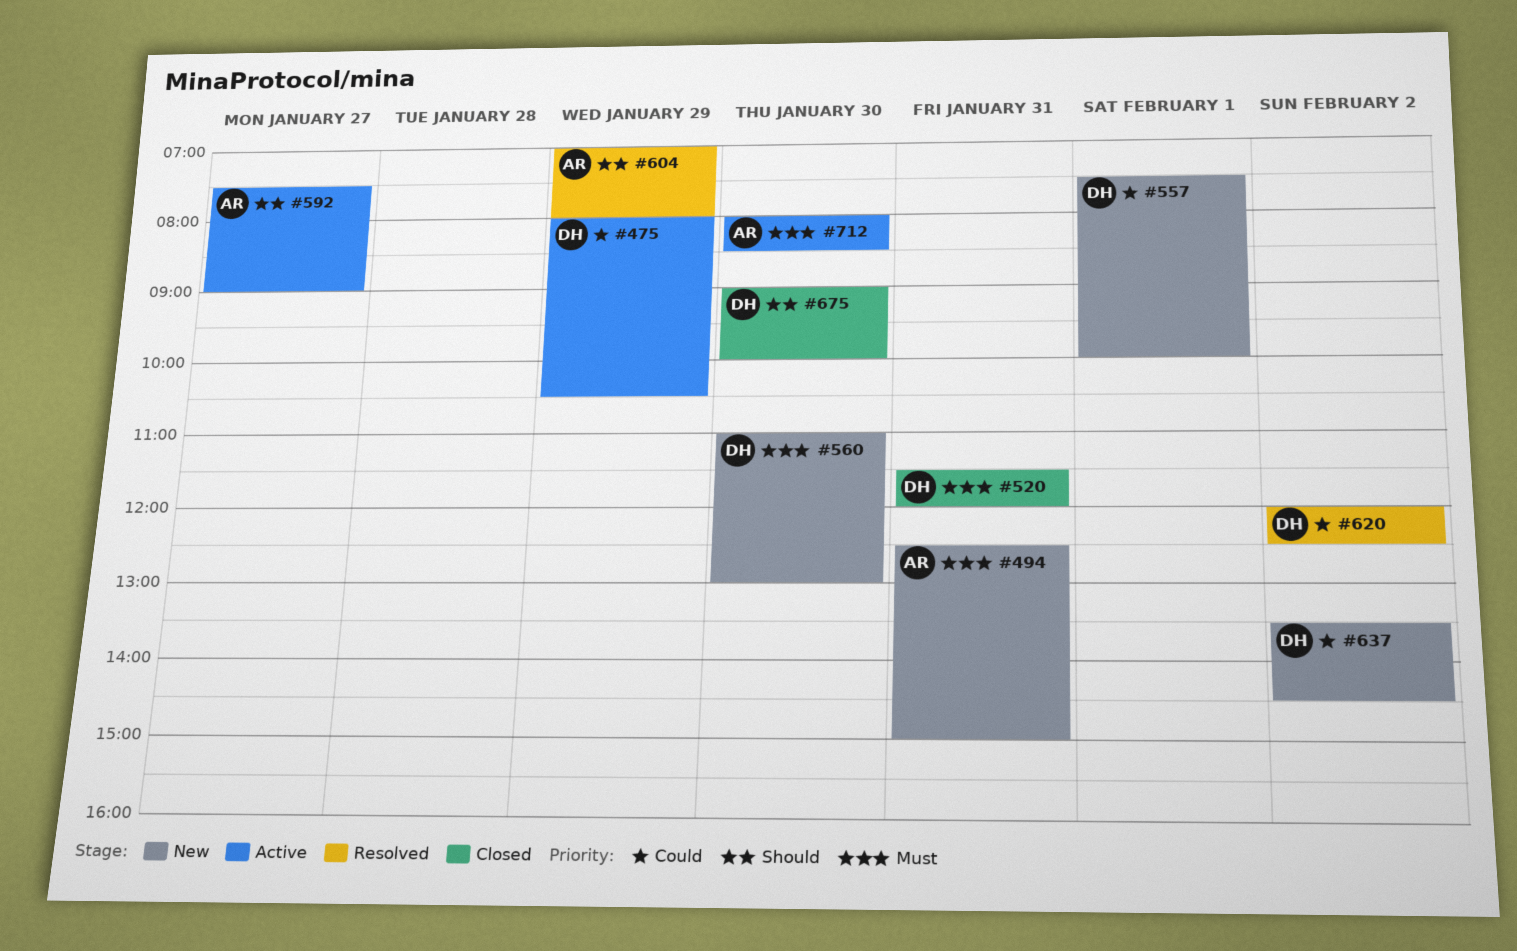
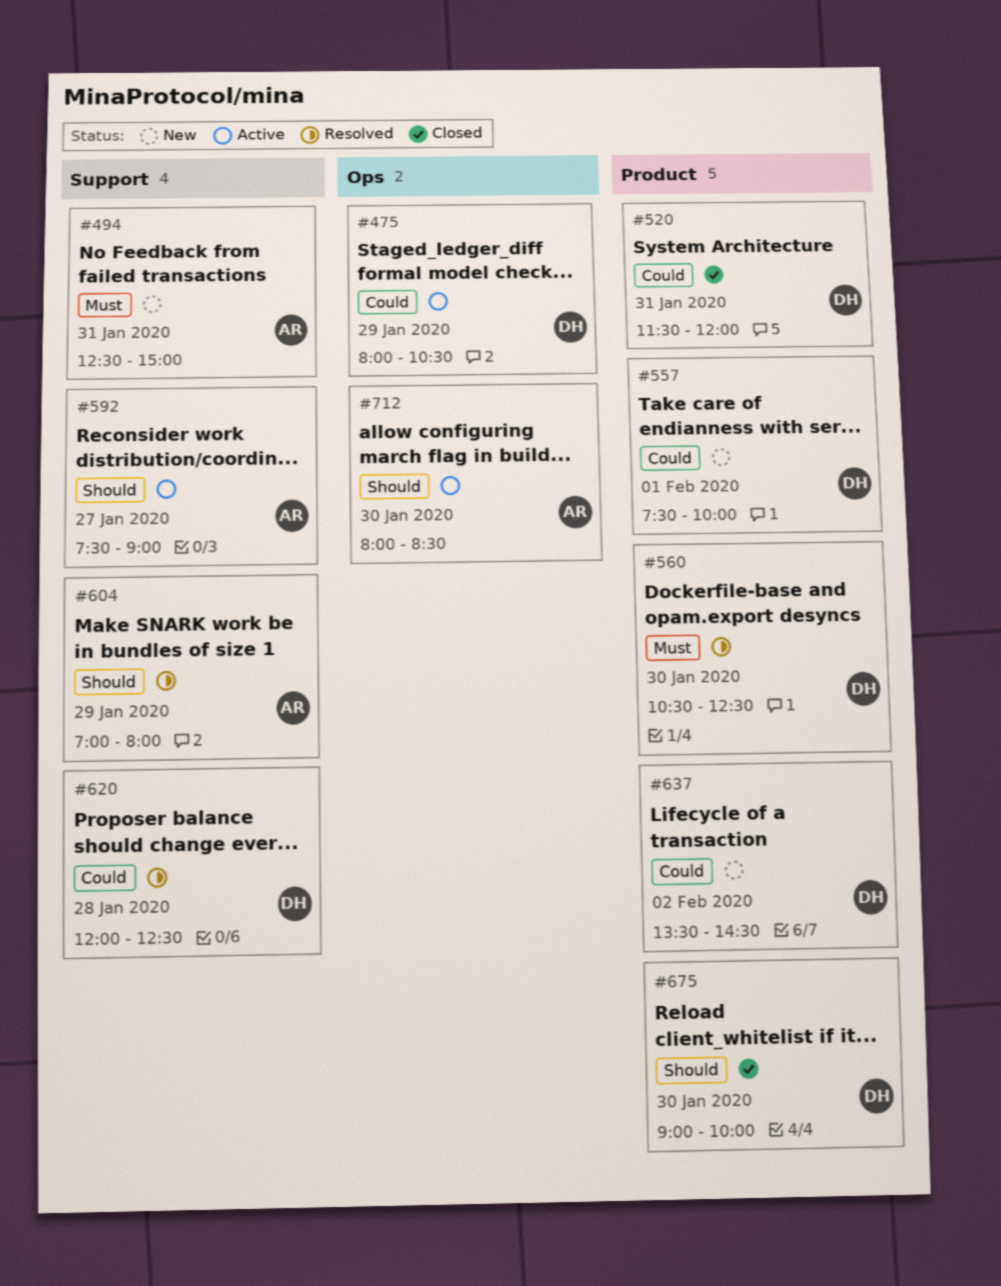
#520, priority: Must -> Could
#560, status: New -> Resolved
#560, begins: 11:00 -> 10:30
#560, ends: 13:00 -> 12:30
#620, day: Feb 2 -> Jan 28
#712, priority: Must -> Should

